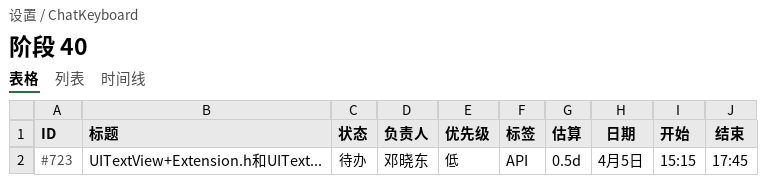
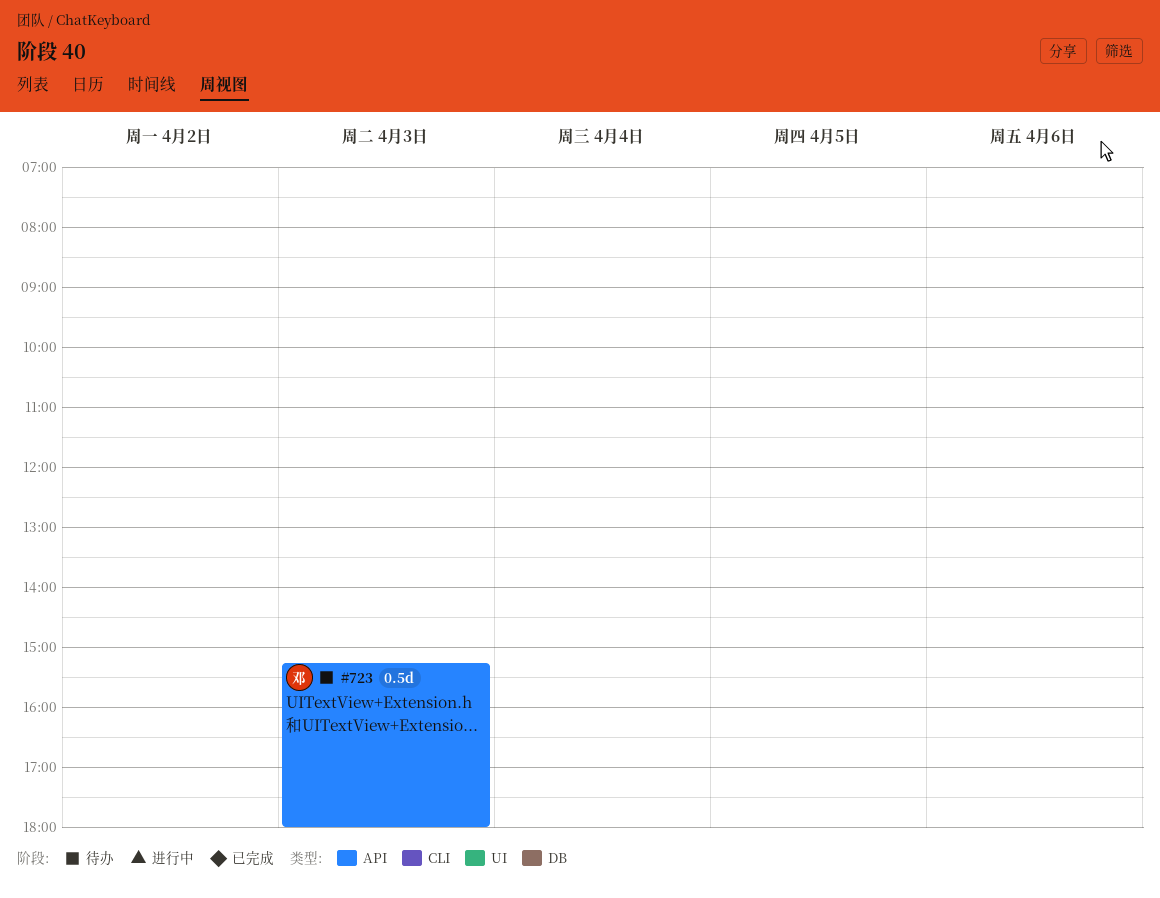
#723, day: Apr 5 -> Apr 3
#723, ends: 17:45 -> 18:00

